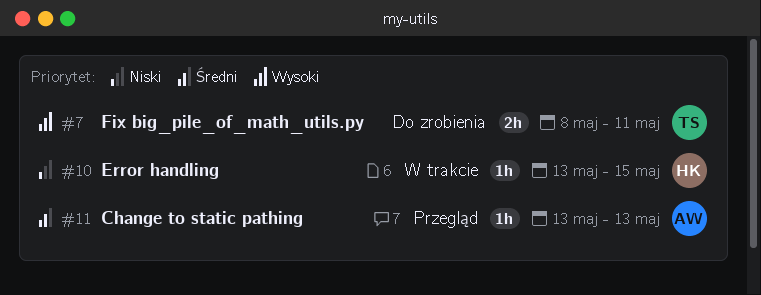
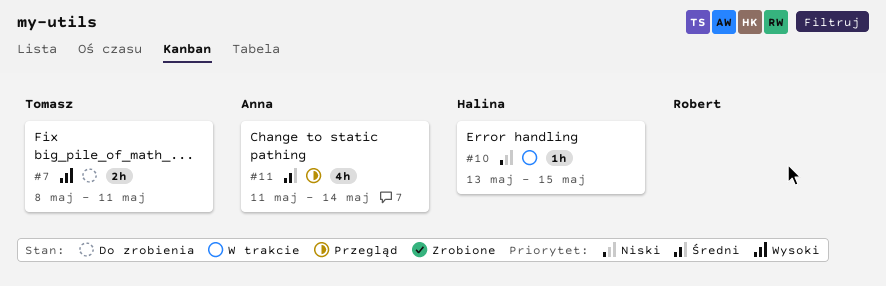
#11, estimate: 1h -> 4h
#11, start: May 13 -> May 11
#11, due: May 13 -> May 14

